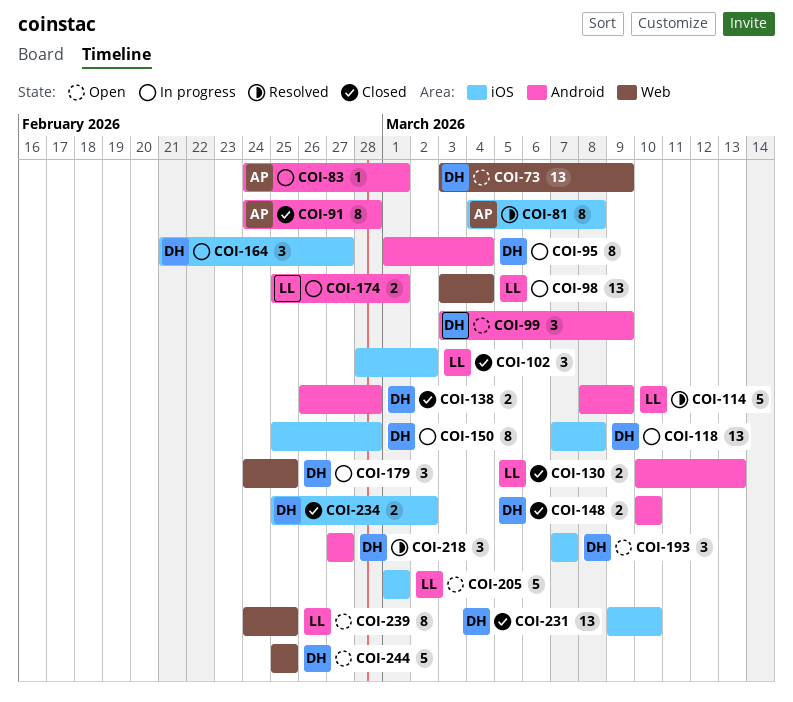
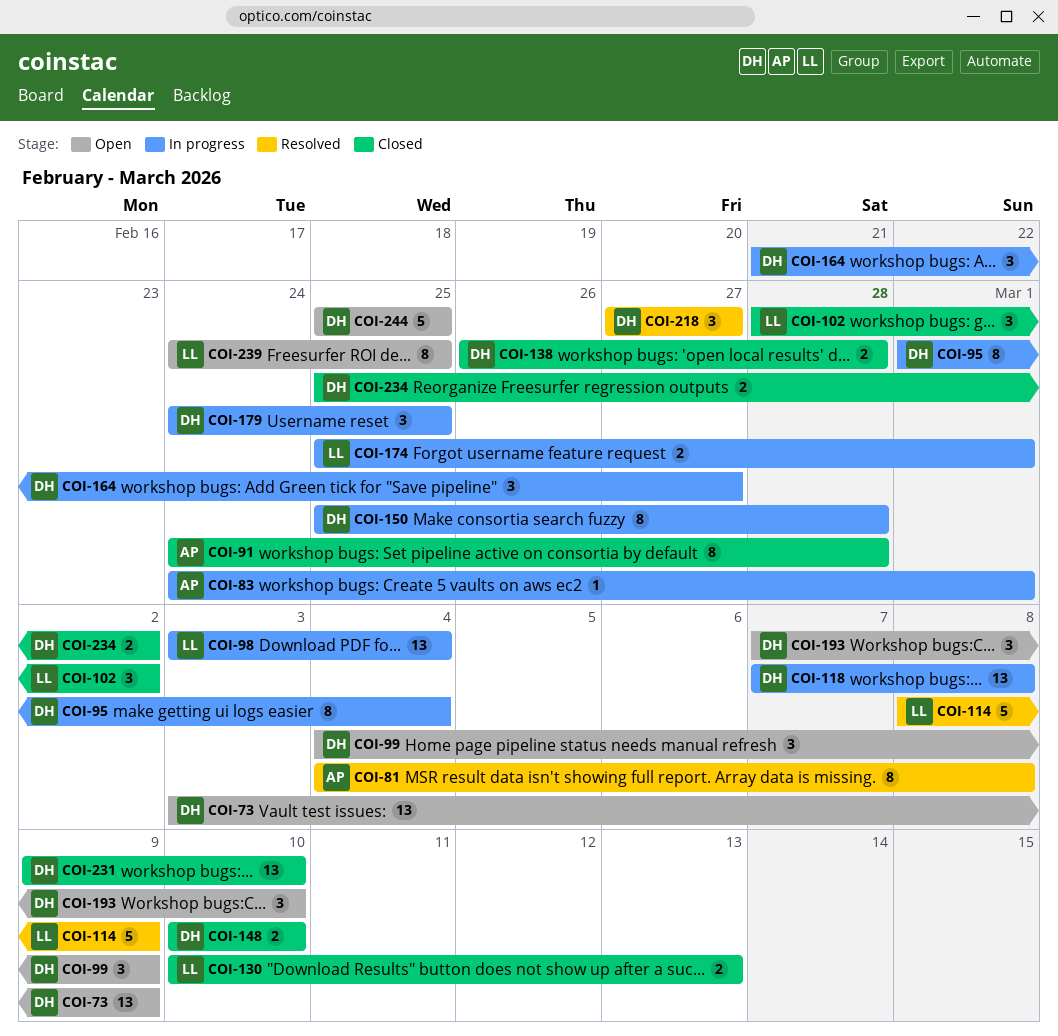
COI-99, start: Mar 3 -> Mar 4
COI-193, due: Mar 7 -> Mar 10
COI-205: present -> none

